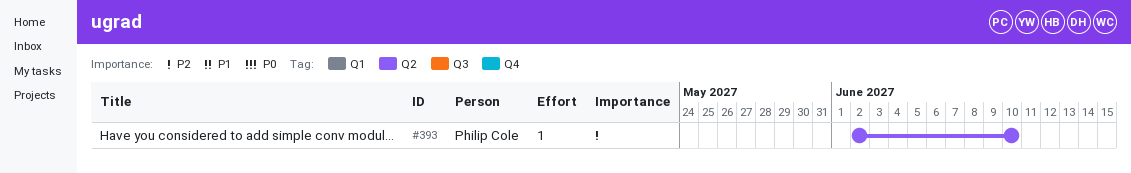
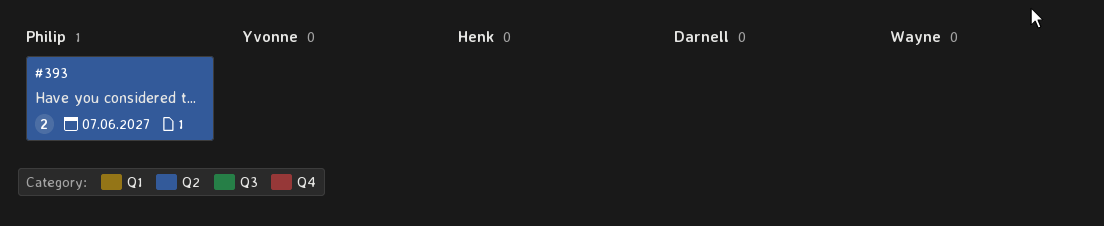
#393, estimate: 1 -> 2
#393, due: Jun 10 -> Jun 7

